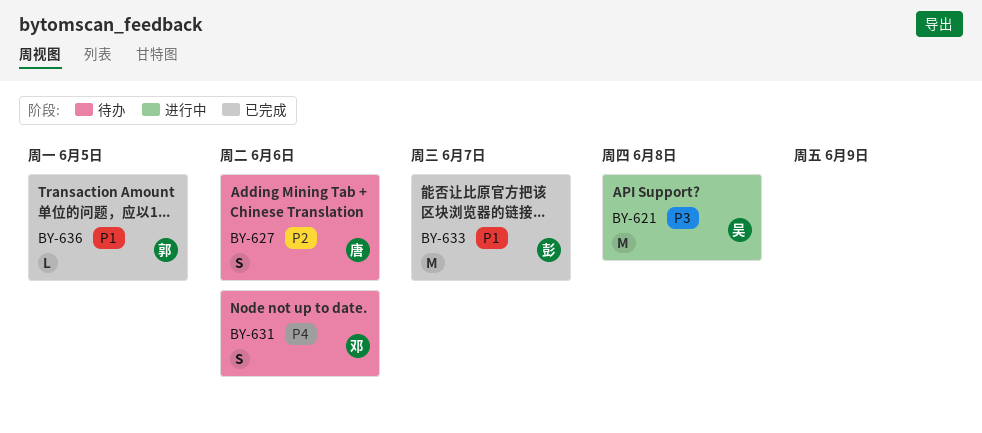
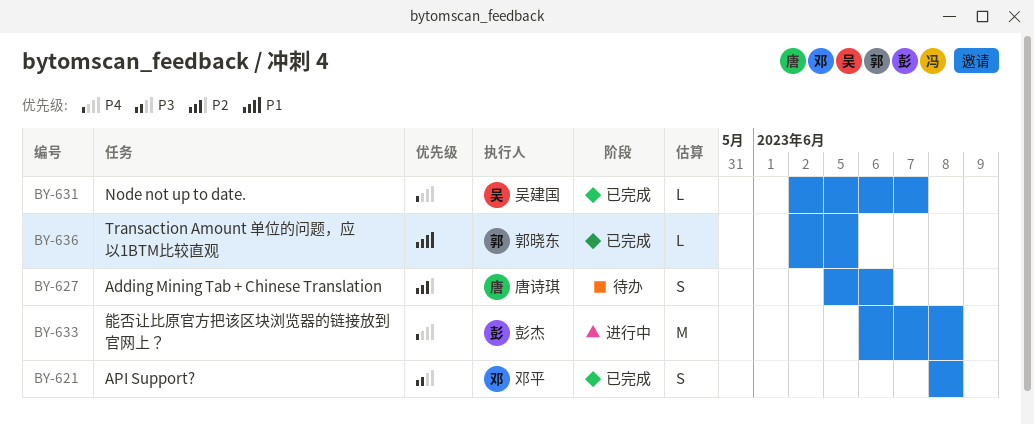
BY-621, status: 进行中 -> 已完成
BY-621, owner: 吴建国 -> 邓平
BY-621, estimate: M -> S
BY-631, status: 待办 -> 已完成
BY-631, owner: 邓平 -> 吴建国
BY-631, estimate: S -> L
BY-631, due: Jun 6 -> Jun 7
BY-633, status: 已完成 -> 进行中
BY-633, priority: P1 -> P4
BY-633, due: Jun 7 -> Jun 8

